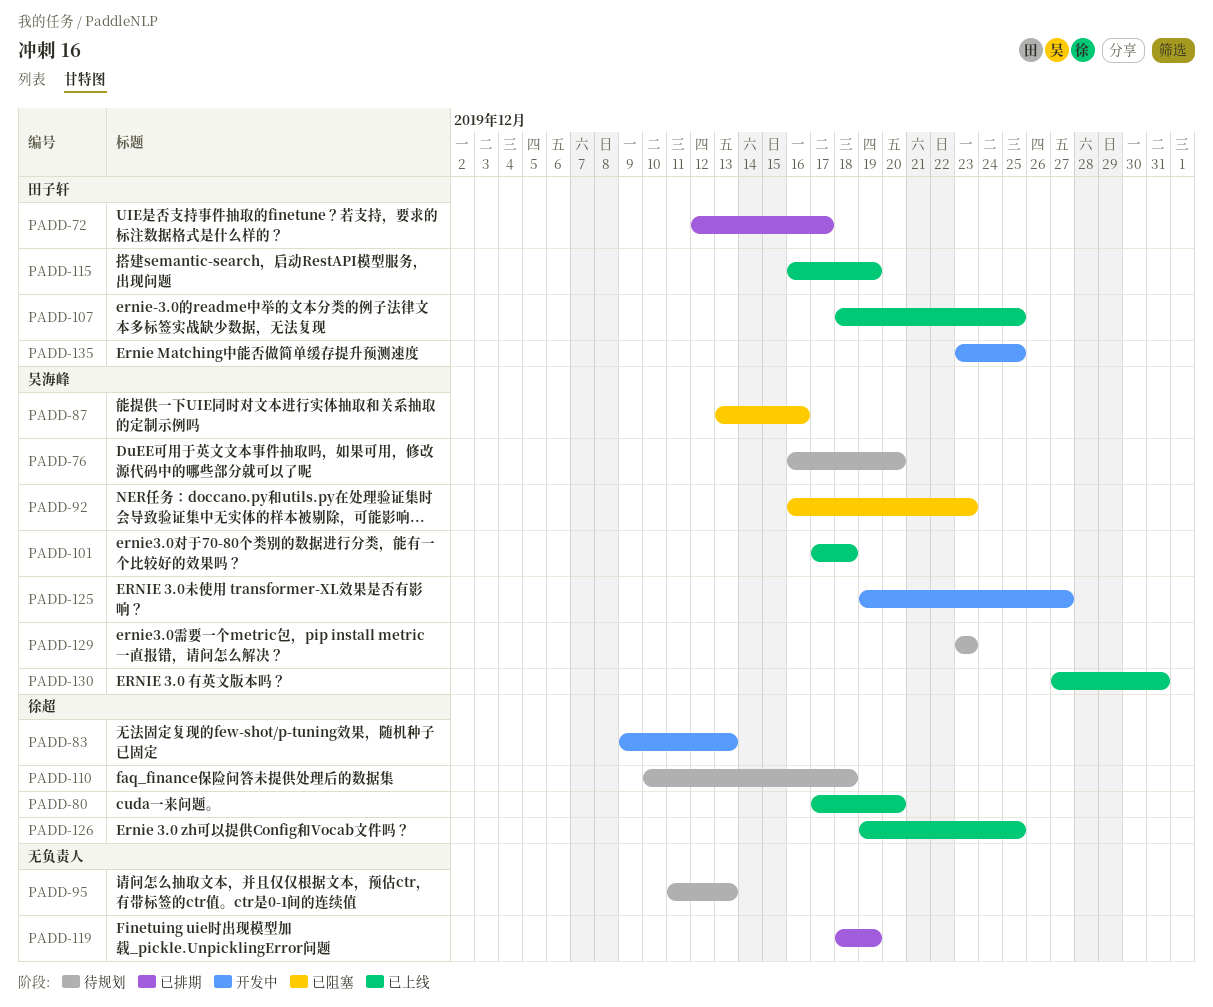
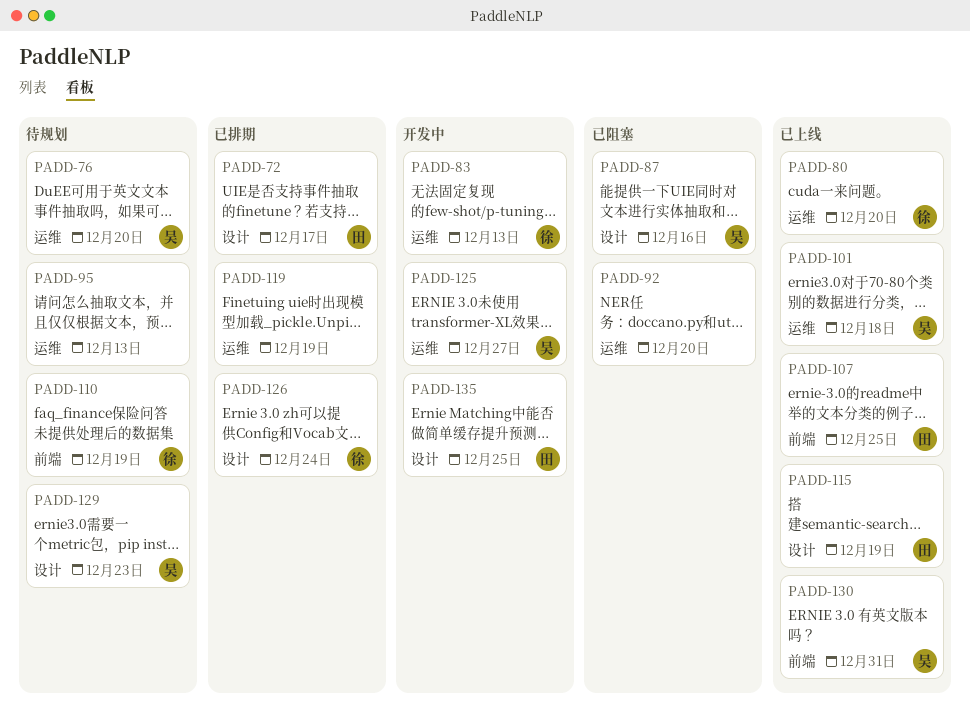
PADD-92, owner: 吴海峰 -> none
PADD-92, due: Dec 23 -> Dec 20
PADD-110, due: Dec 18 -> Dec 19
PADD-126, status: 已上线 -> 已排期
PADD-126, due: Dec 25 -> Dec 24

